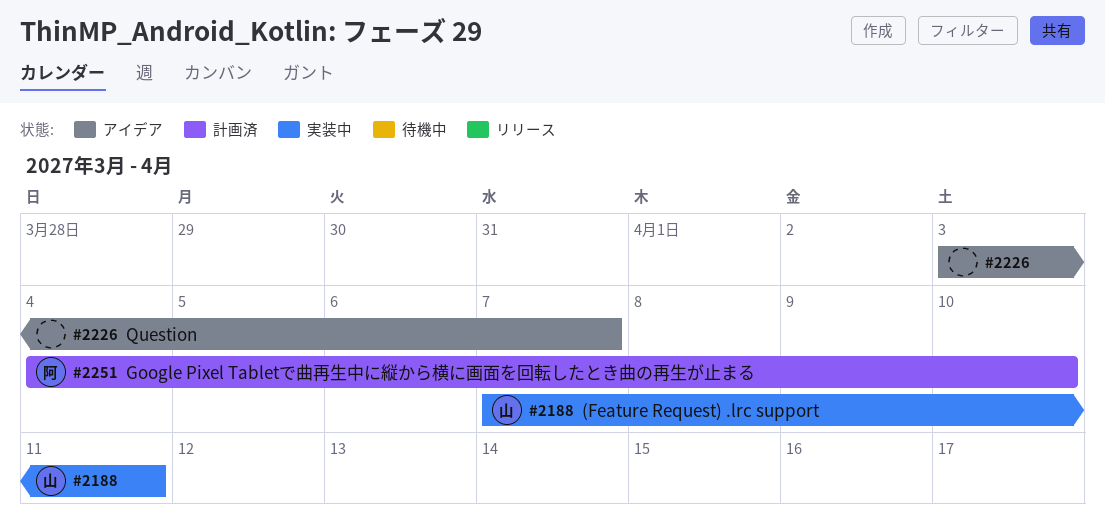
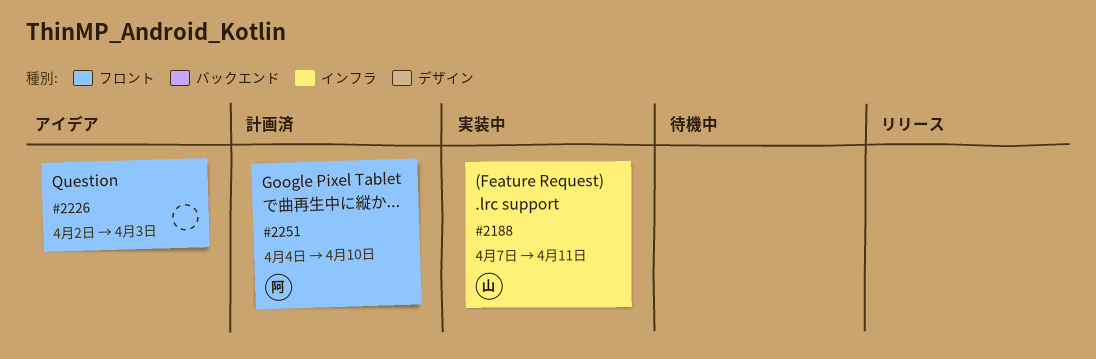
#2226, start: Apr 3 -> Apr 2
#2226, due: Apr 7 -> Apr 3

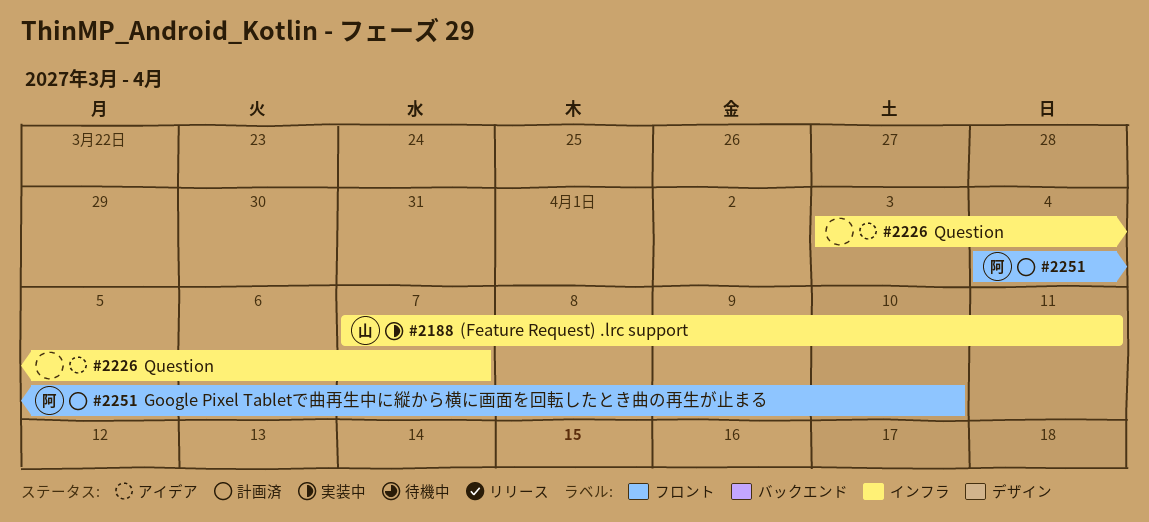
#2226, label: フロント -> インフラ
#2226, start: Apr 2 -> Apr 3
#2226, due: Apr 3 -> Apr 7

